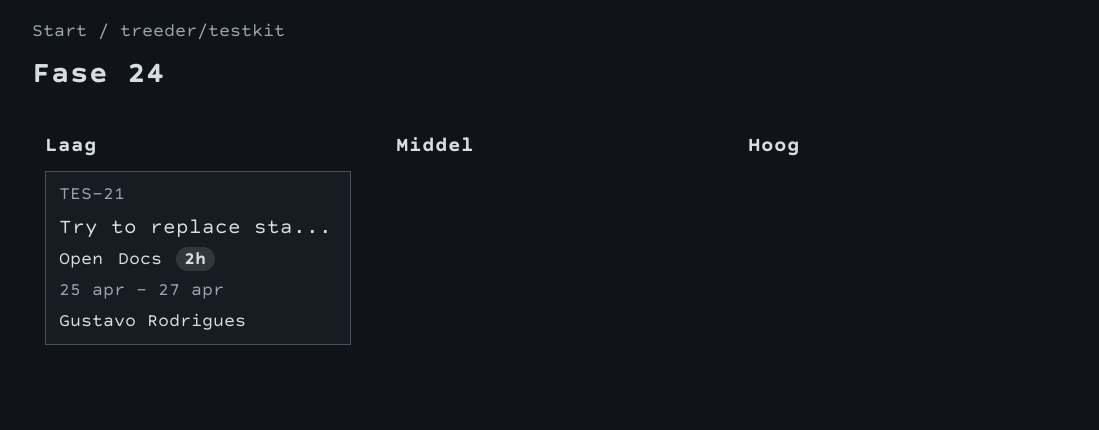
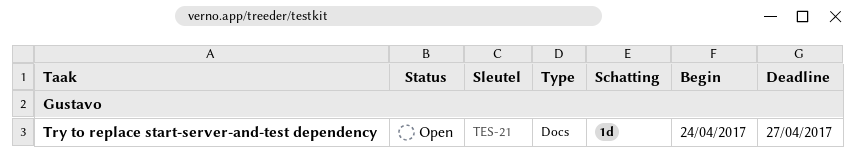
TES-21, estimate: 2h -> 1d
TES-21, start: Apr 25 -> Apr 24

